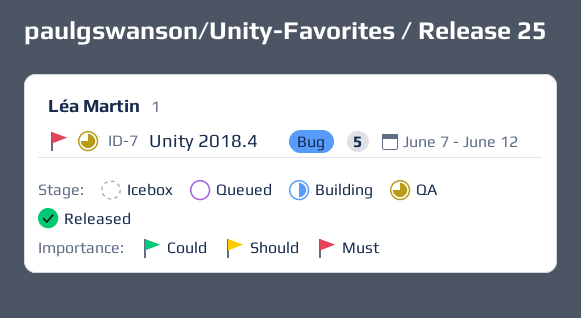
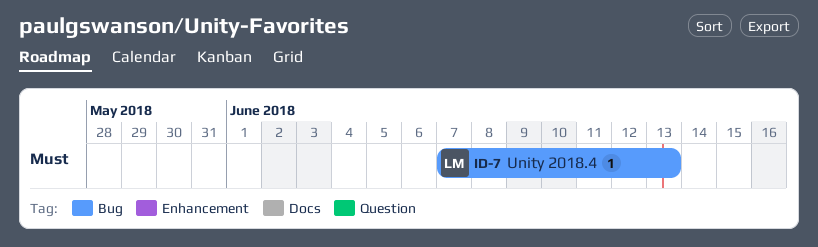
ID-7, estimate: 5 -> 1
ID-7, due: Jun 12 -> Jun 13

